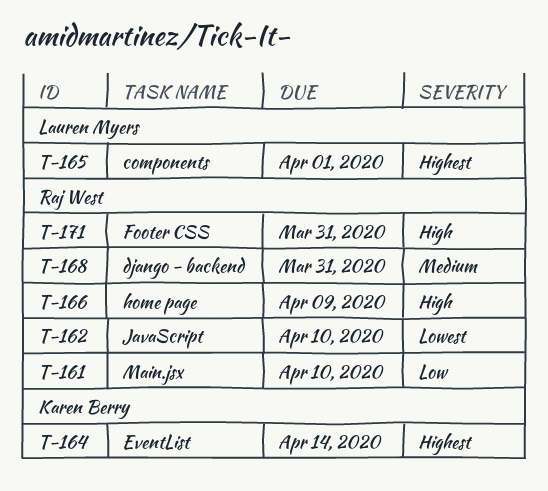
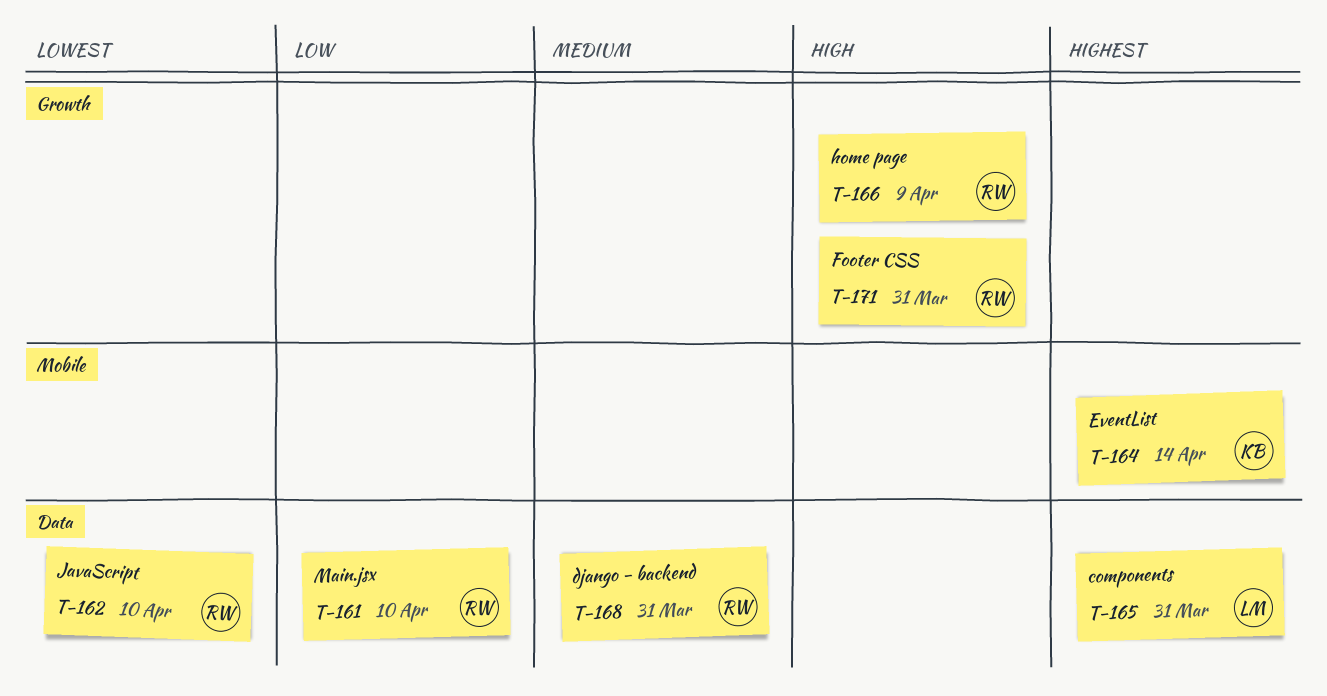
T-165, due: Apr 1 -> Mar 31

